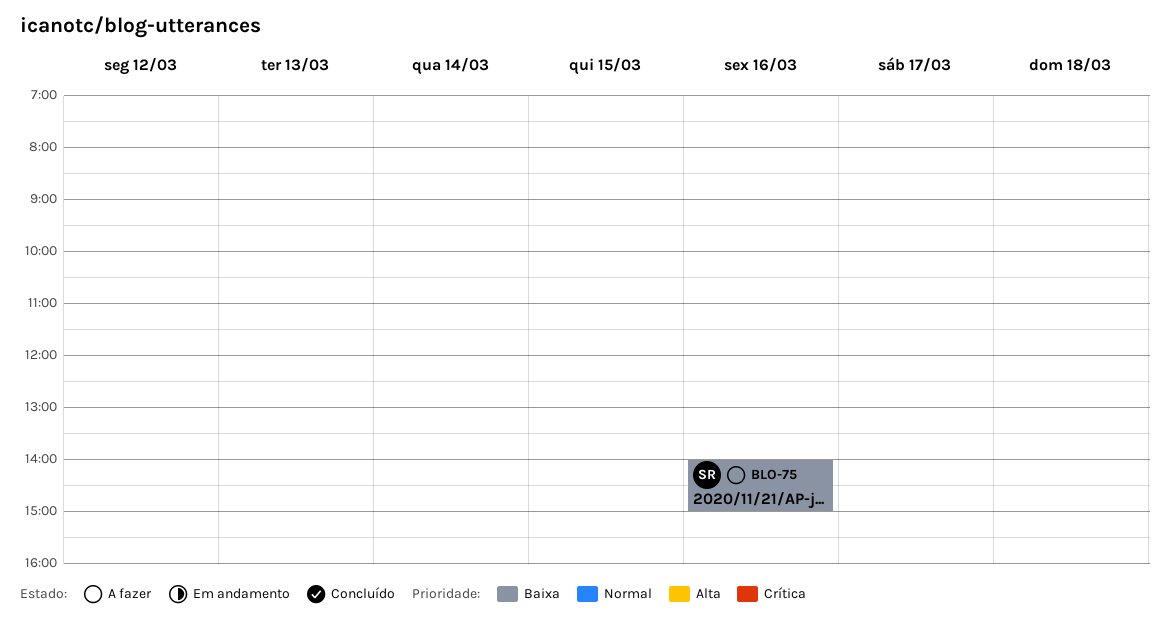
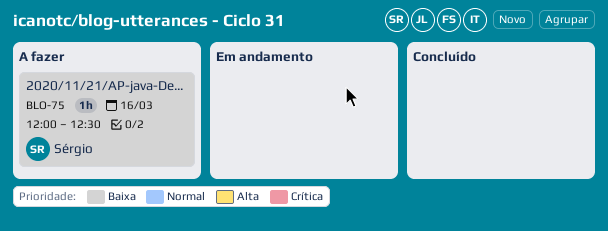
BLO-75, begins: 14:00 -> 12:00
BLO-75, ends: 15:00 -> 12:30

